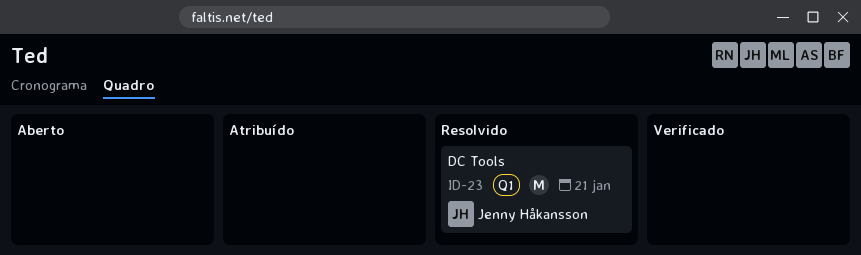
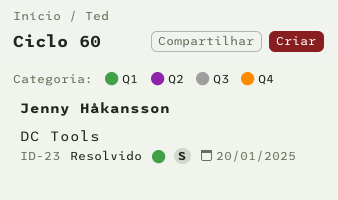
ID-23, estimate: M -> S
ID-23, due: Jan 21 -> Jan 20

